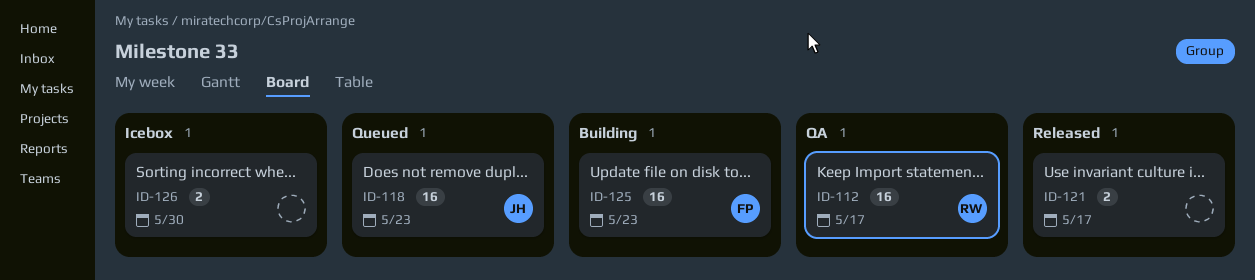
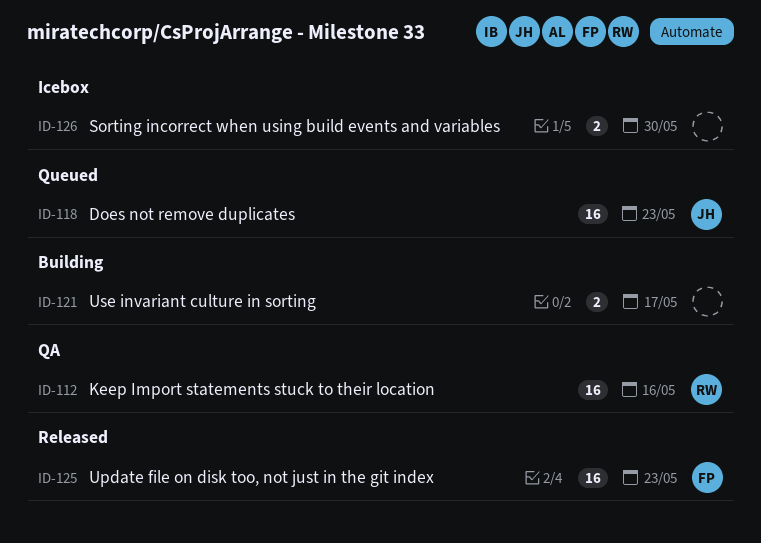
ID-112, due: May 17 -> May 16
ID-121, status: Released -> Building
ID-125, status: Building -> Released

